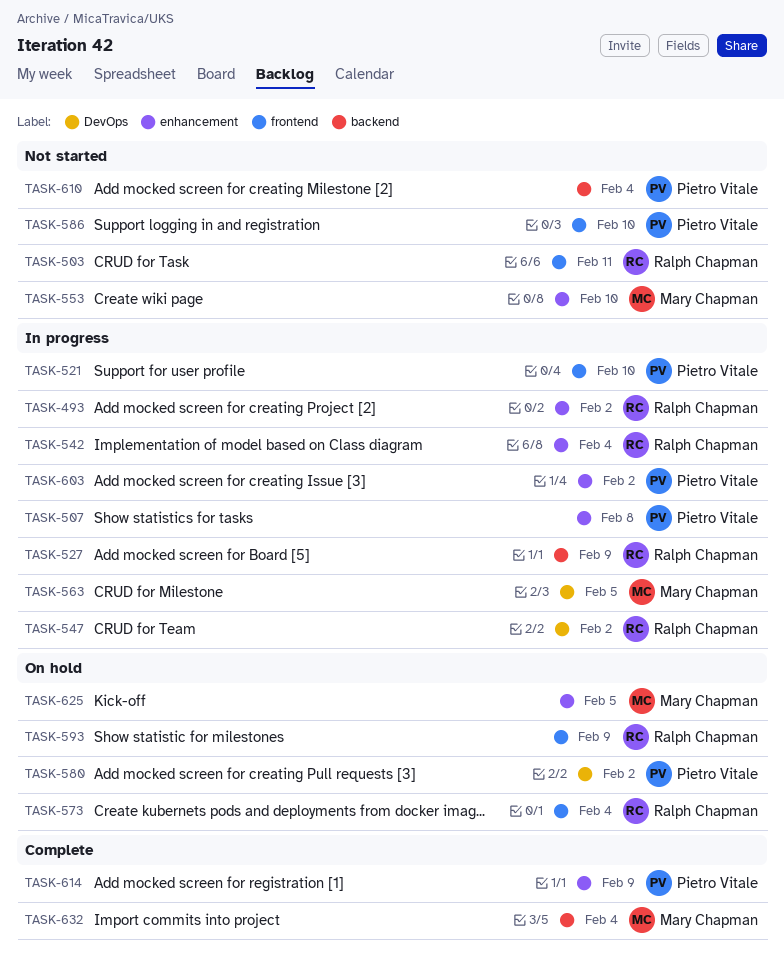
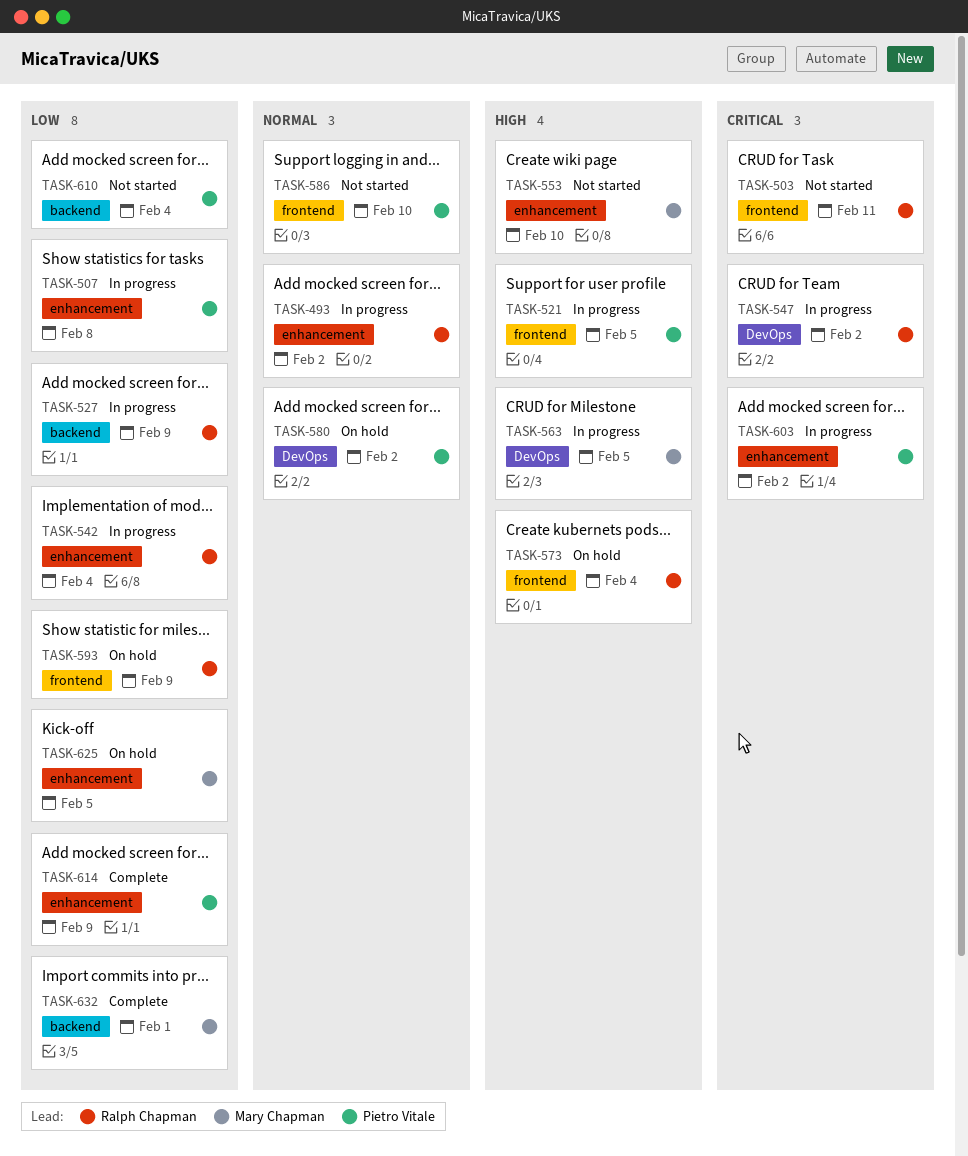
TASK-521, due: Feb 10 -> Feb 5
TASK-632, due: Feb 4 -> Feb 1

